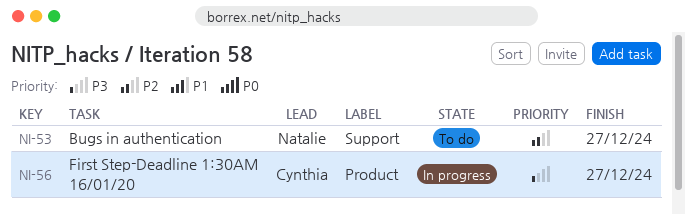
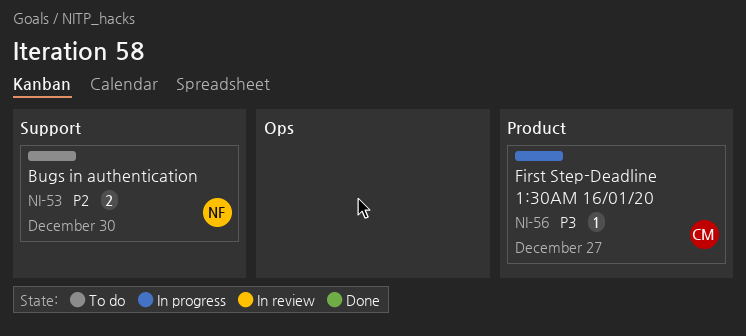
NI-53, due: Dec 27 -> Dec 30

